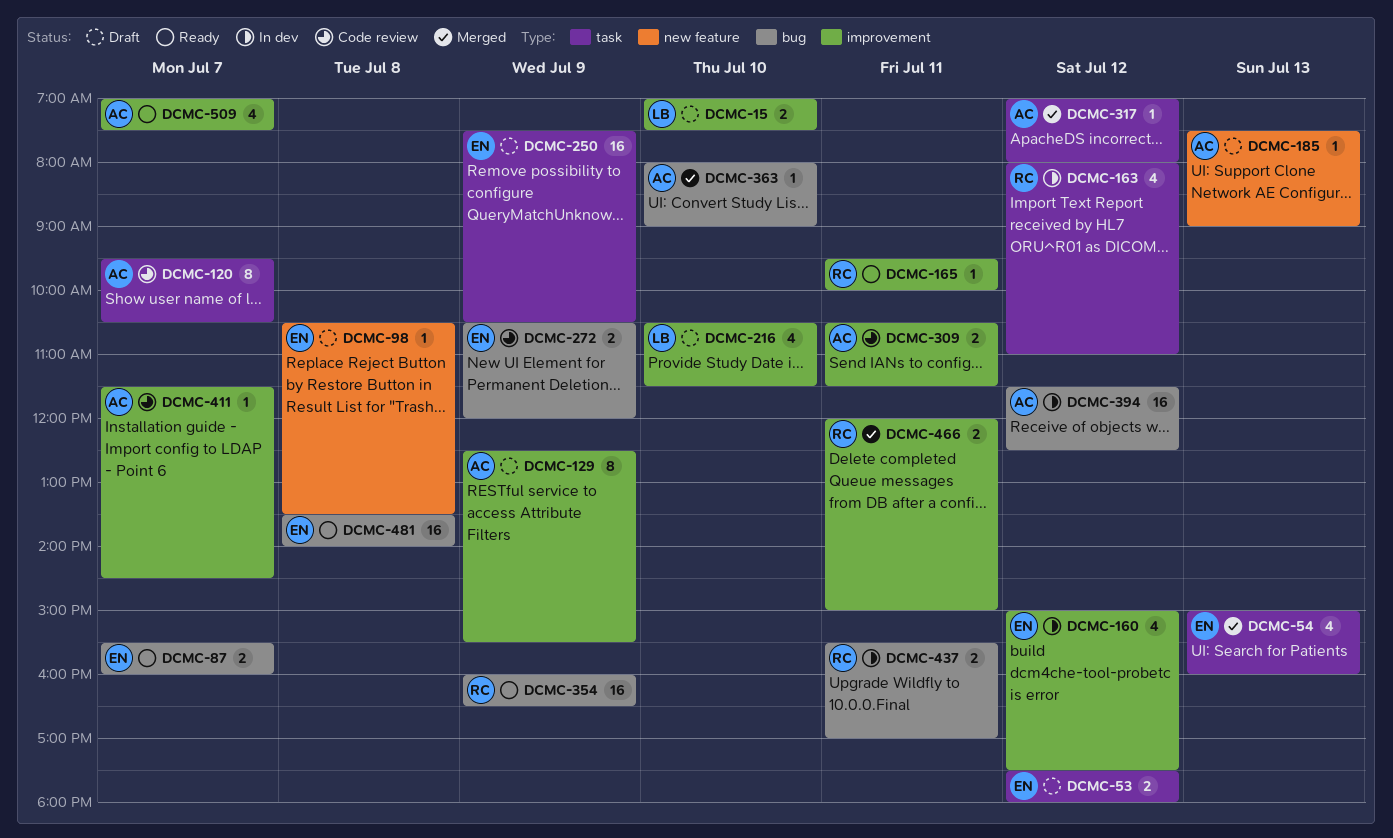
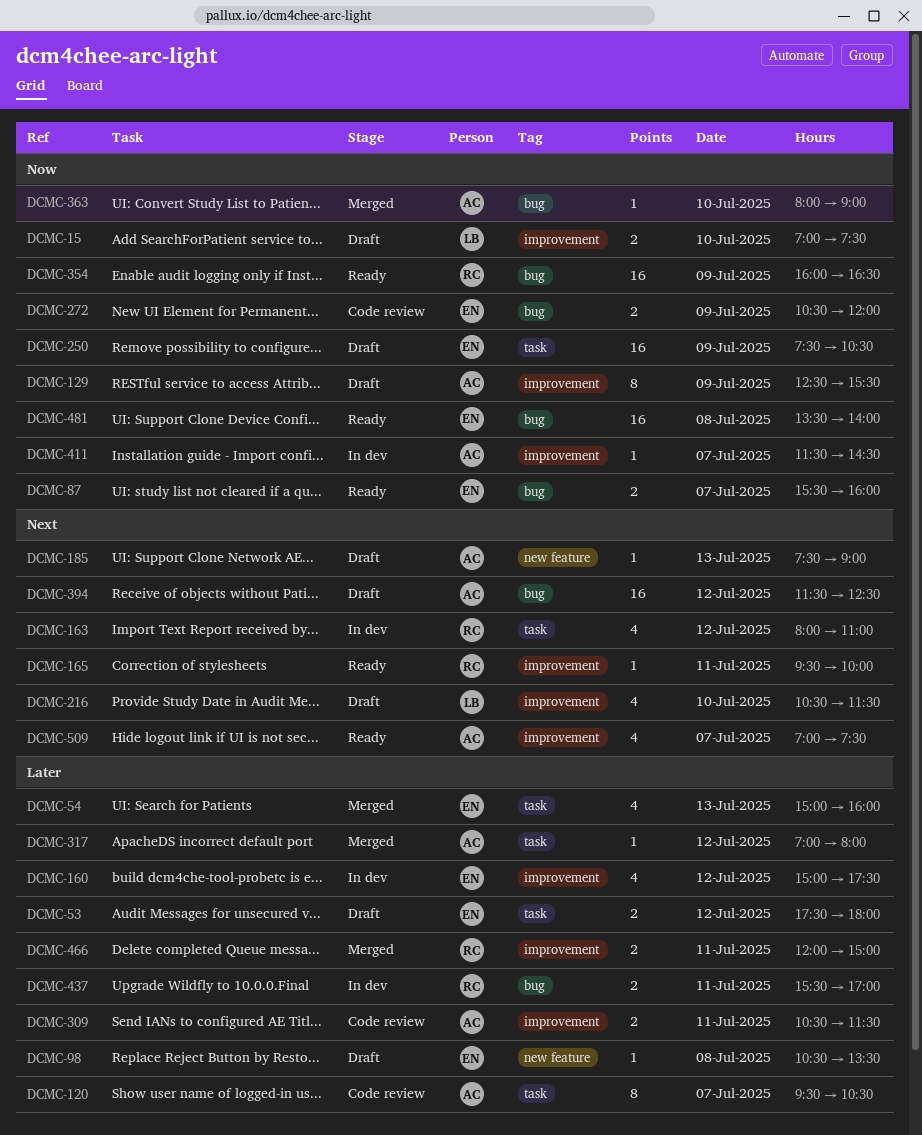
DCMC-394, status: In dev -> Draft
DCMC-411, status: Code review -> In dev

